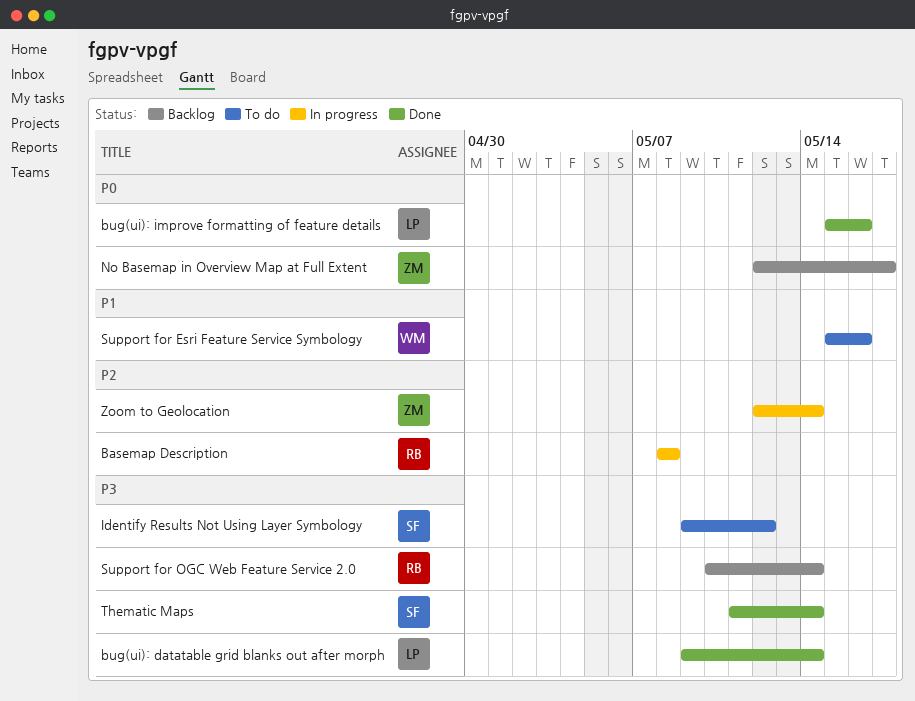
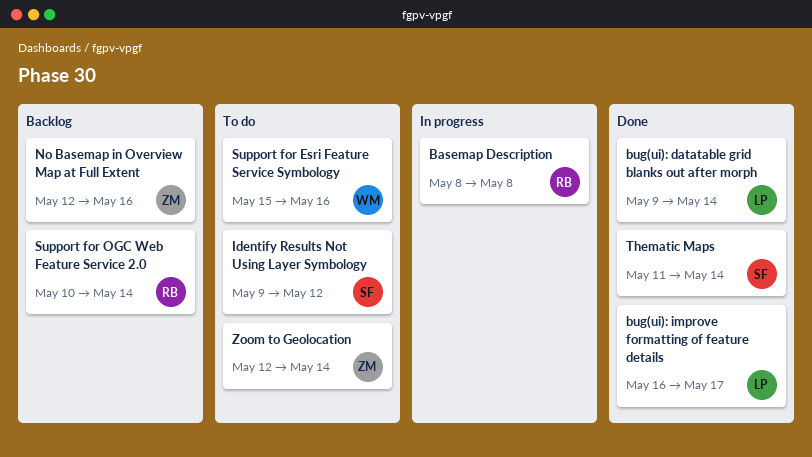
bug(ui): improve formatting of feature details, start: May 15 -> May 16
bug(ui): improve formatting of feature details, due: May 16 -> May 17
No Basemap in Overview Map at Full Extent, due: May 17 -> May 16
Zoom to Geolocation, status: In progress -> To do

